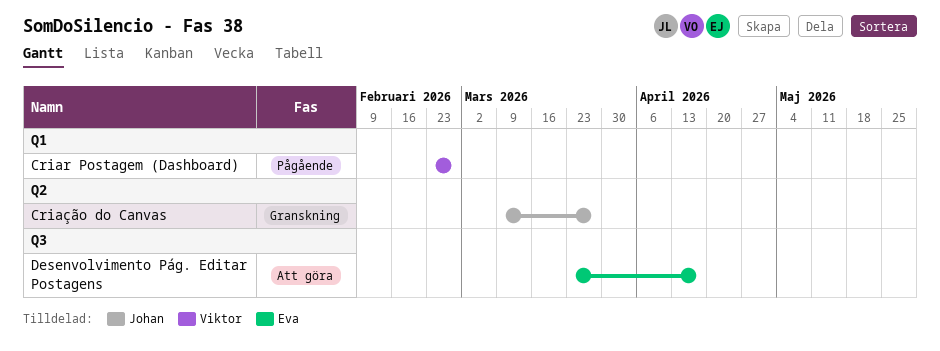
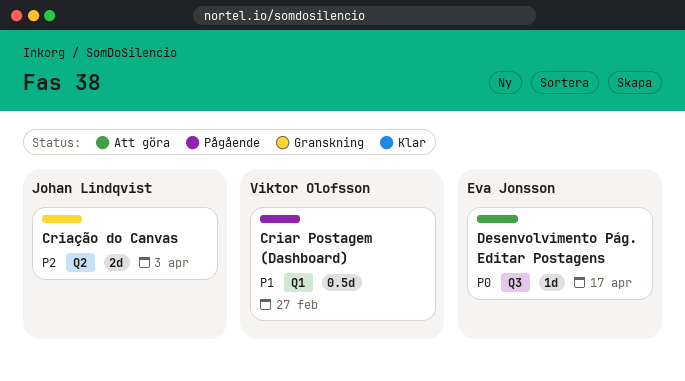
Criação do Canvas, due: Mar 27 -> Apr 3

